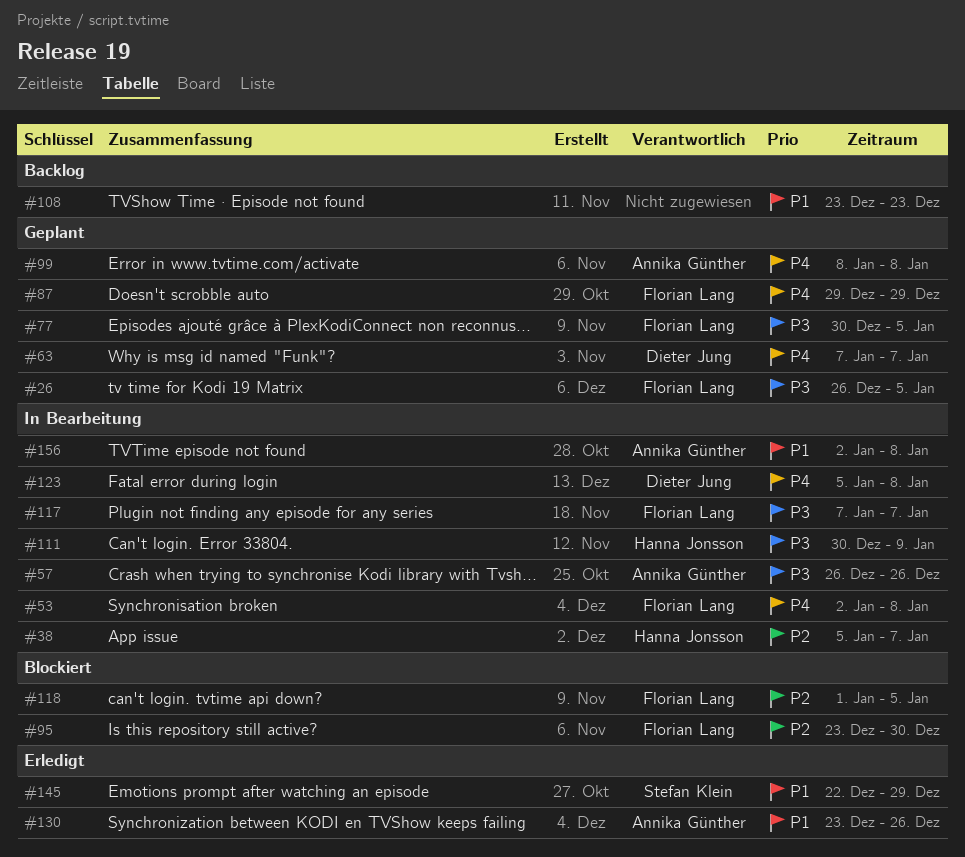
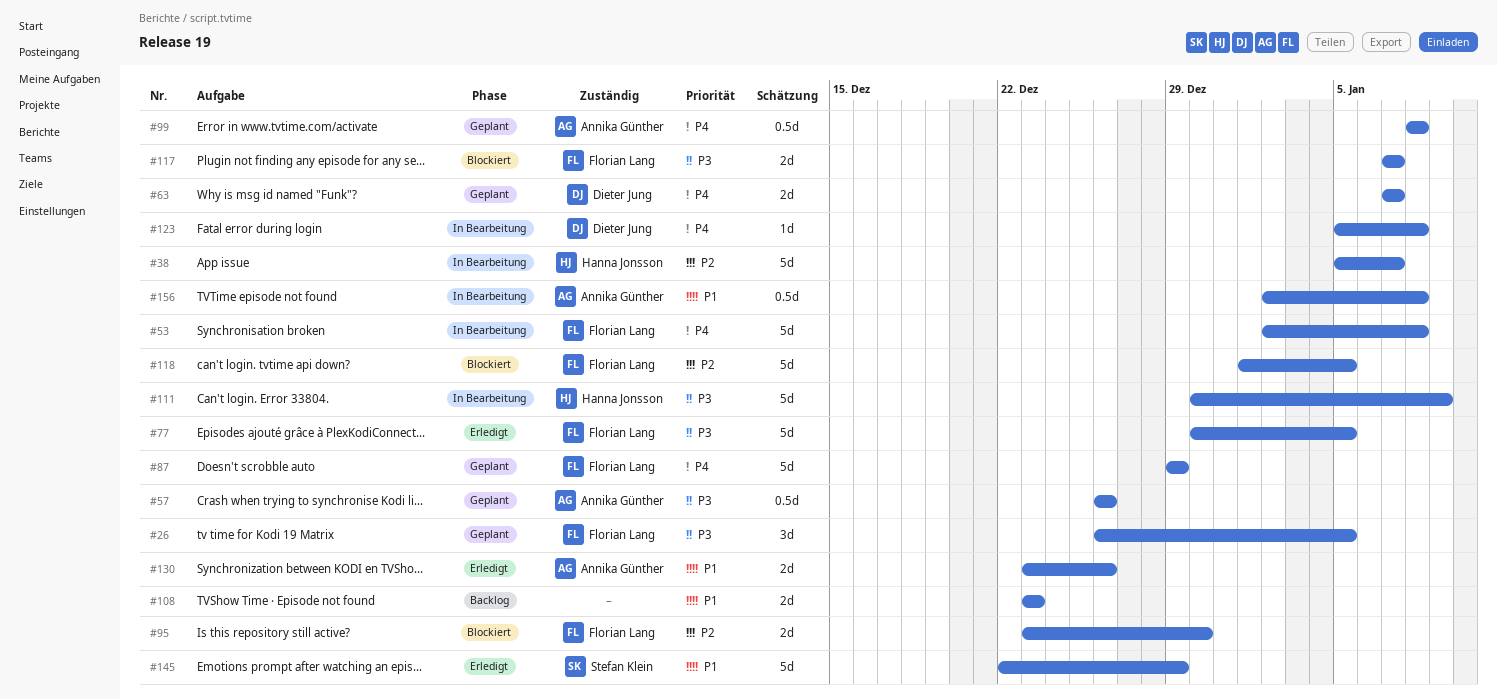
#57, status: In Bearbeitung -> Geplant
#77, status: Geplant -> Erledigt
#117, status: In Bearbeitung -> Blockiert

